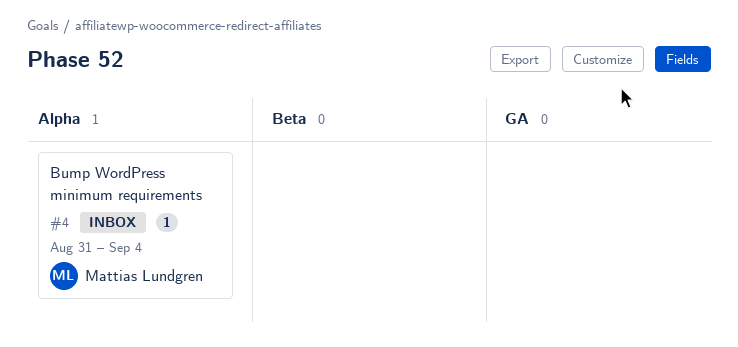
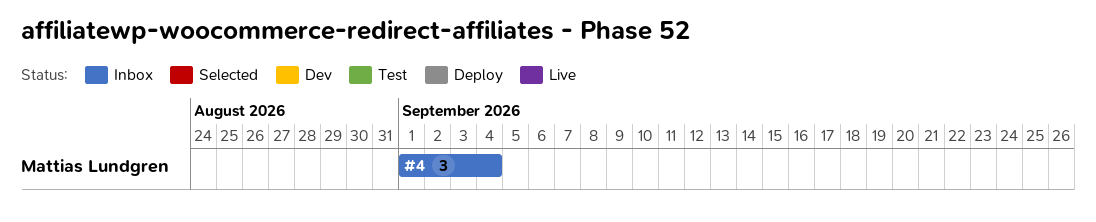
#4, estimate: 1 -> 3
#4, start: Aug 31 -> Sep 1

